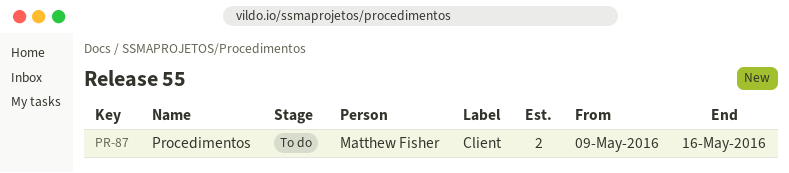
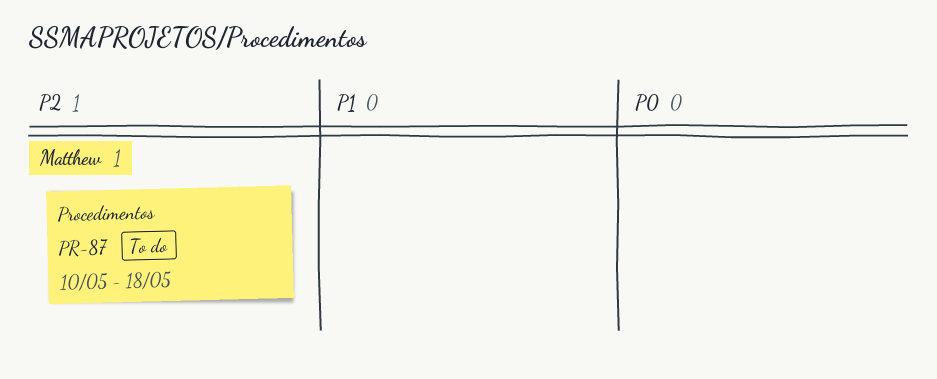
PR-87, start: May 9 -> May 10
PR-87, due: May 16 -> May 18

